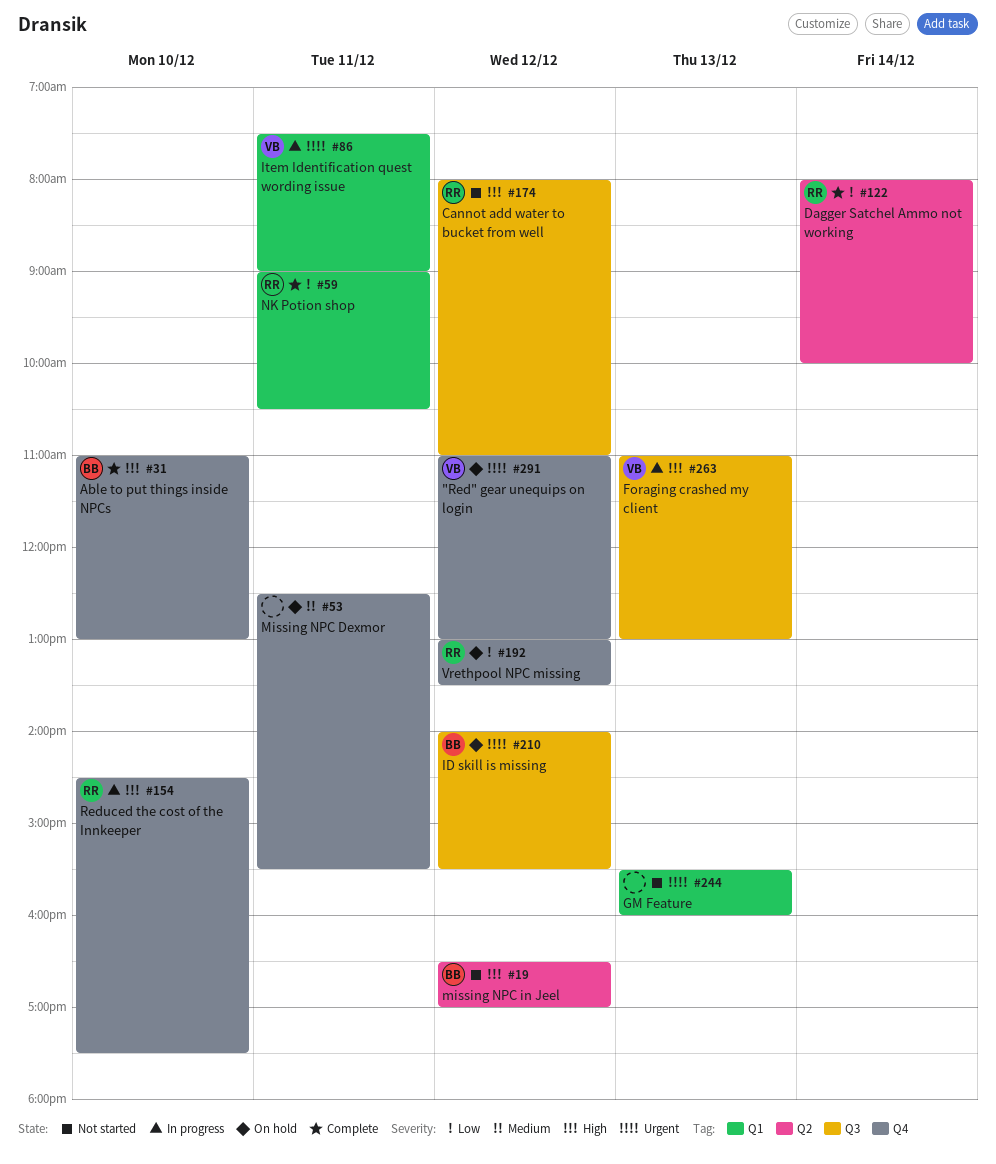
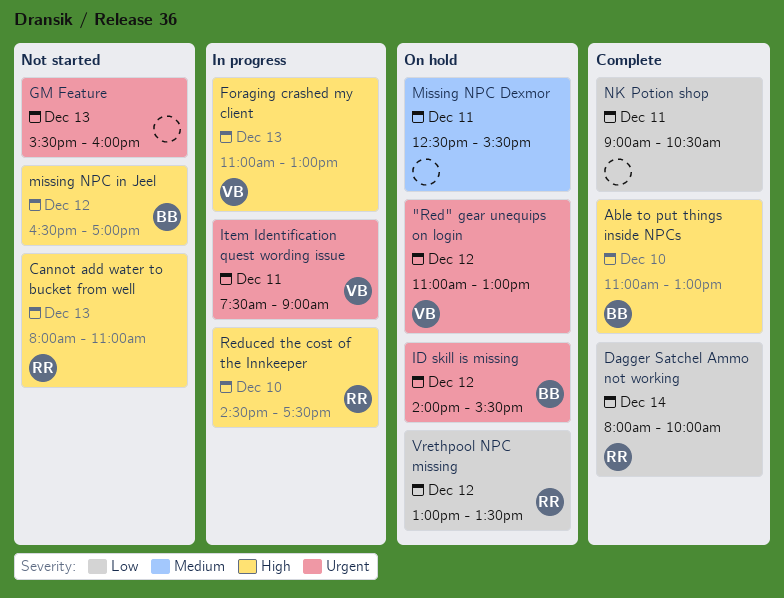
Cannot add water to bucket from well, day: Dec 12 -> Dec 13
NK Potion shop, owner: RR -> none

